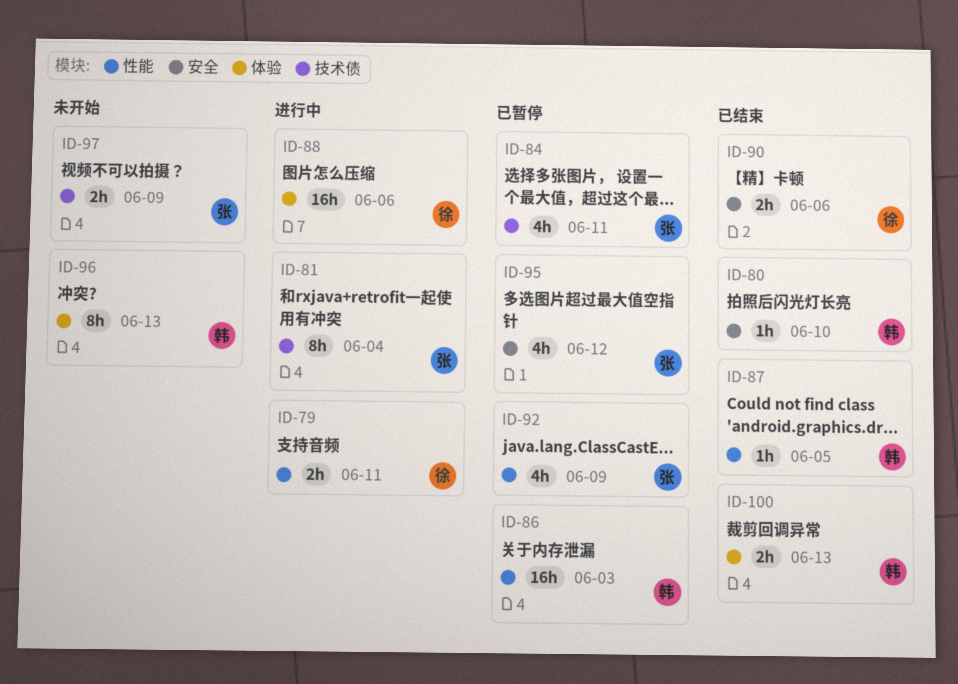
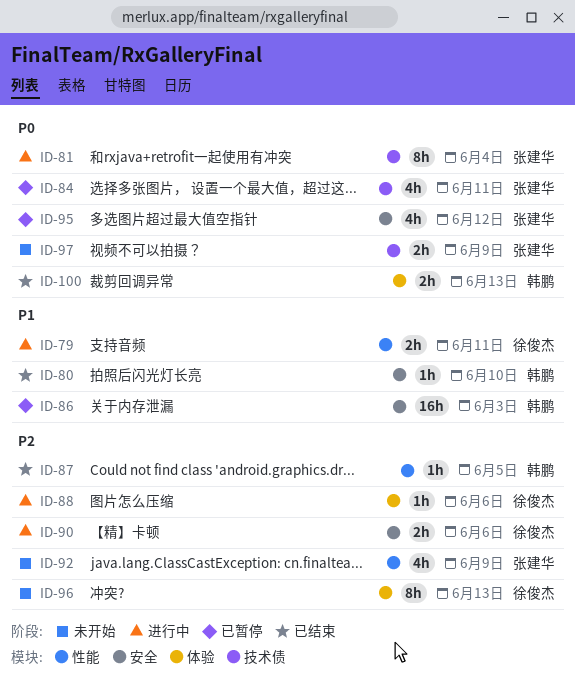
ID-86, label: 性能 -> 安全
ID-88, estimate: 16h -> 1h
ID-90, status: 已结束 -> 进行中
ID-92, status: 已暂停 -> 未开始
ID-96, owner: 韩鹏 -> 徐俊杰

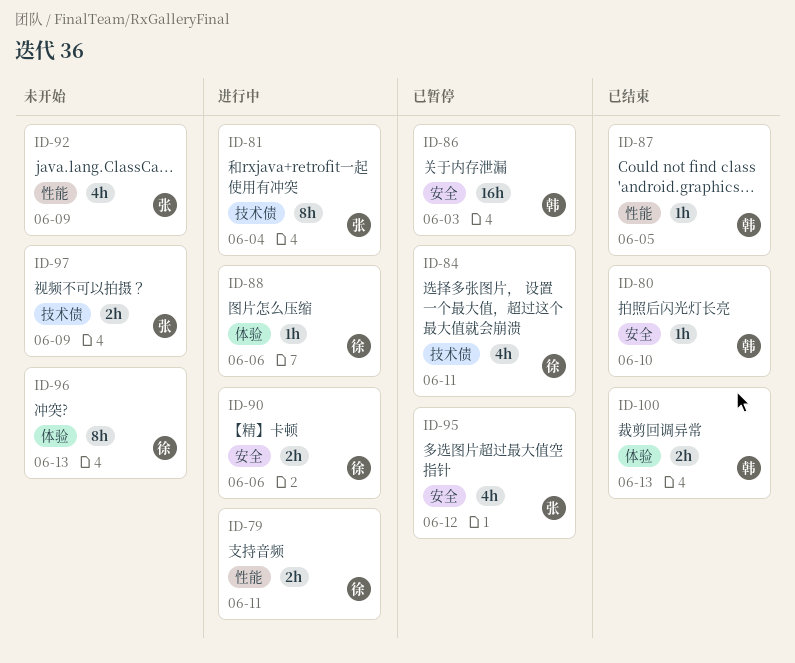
ID-84, owner: 张建华 -> 徐俊杰

